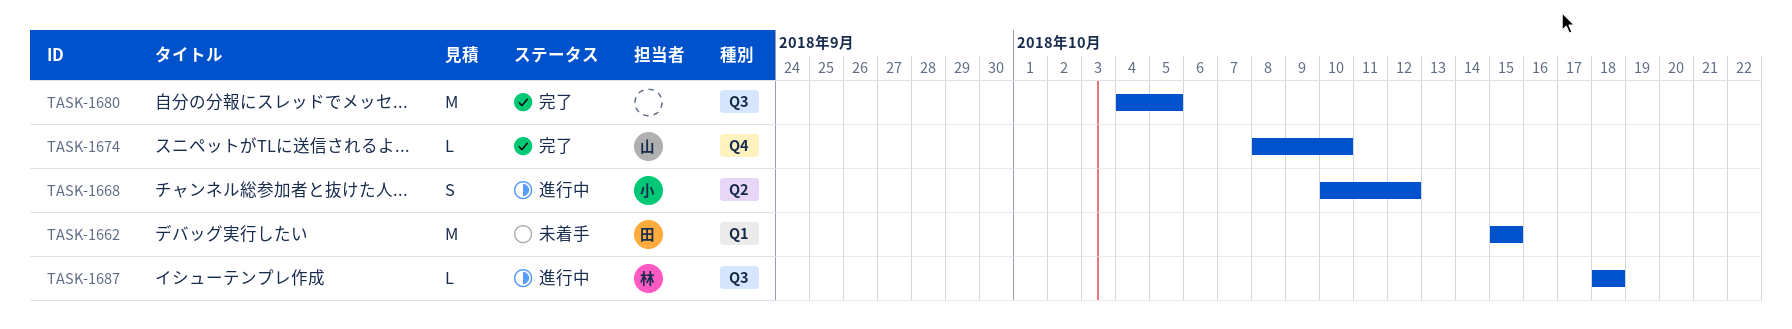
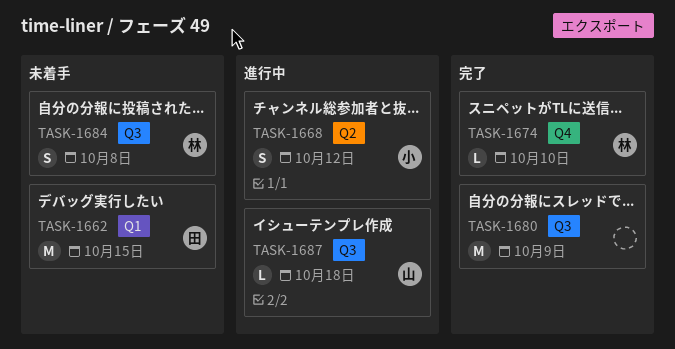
TASK-1674, owner: 山 -> 林
TASK-1680, due: Oct 5 -> Oct 9
TASK-1684: none -> present
TASK-1687, owner: 林 -> 山

